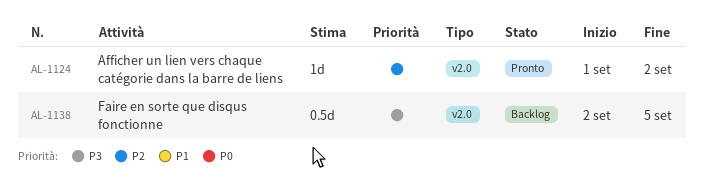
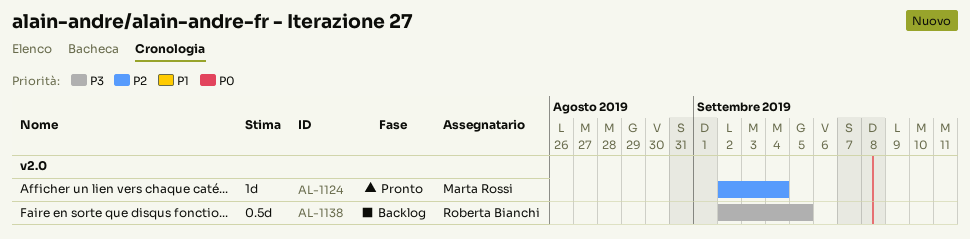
AL-1124, start: Sep 1 -> Sep 2
AL-1124, due: Sep 2 -> Sep 4

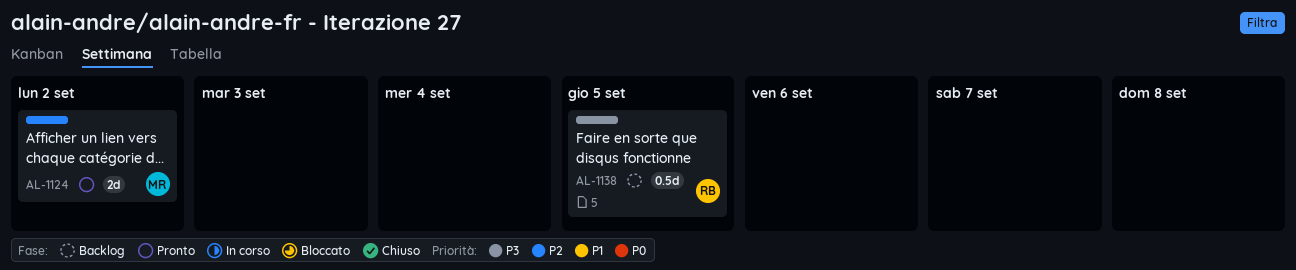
AL-1124, estimate: 1d -> 2d
AL-1124, due: Sep 4 -> Sep 2

